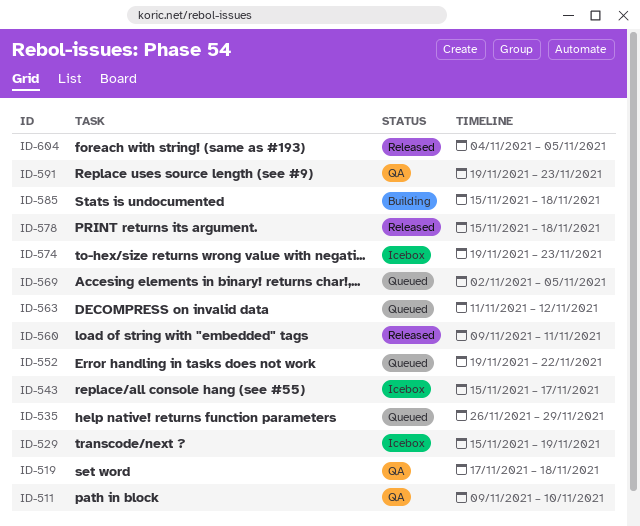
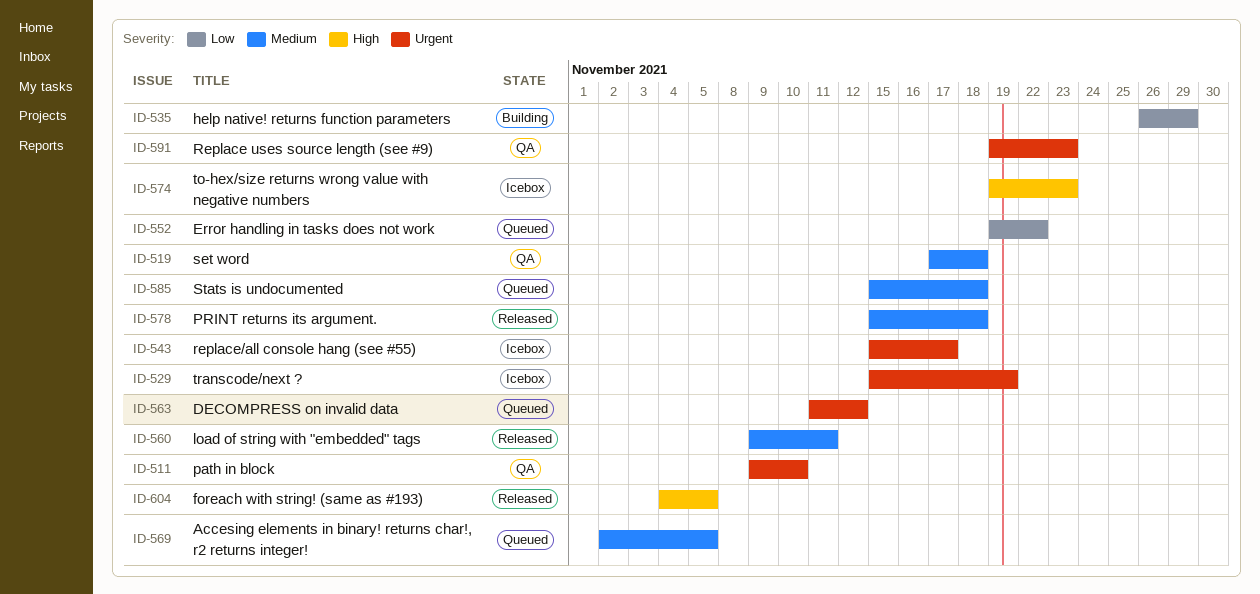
ID-535, status: Queued -> Building
ID-585, status: Building -> Queued

